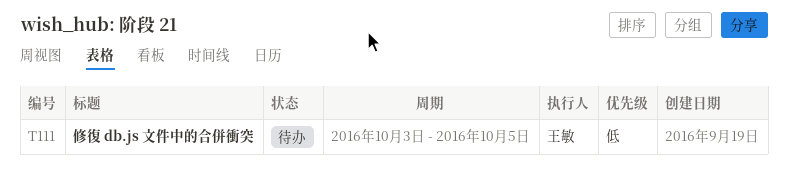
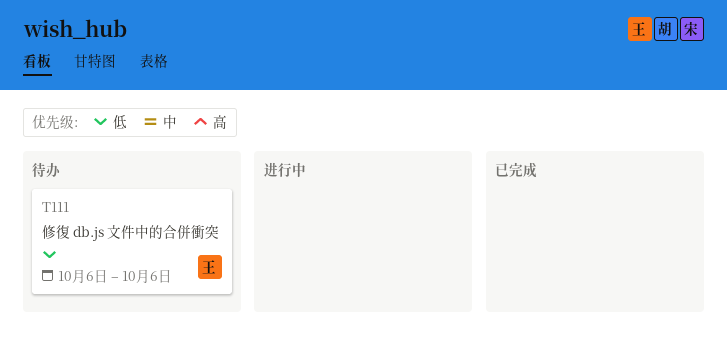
T111, start: Oct 3 -> Oct 6
T111, due: Oct 5 -> Oct 6

